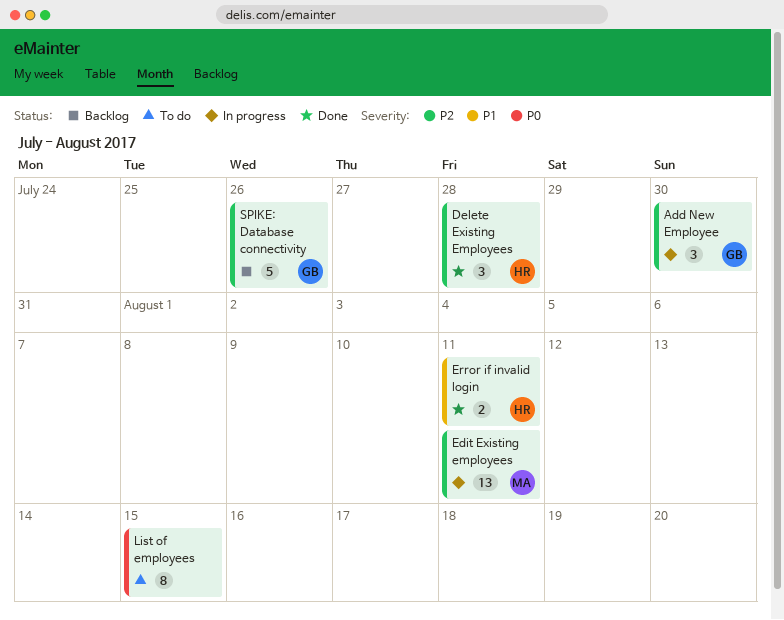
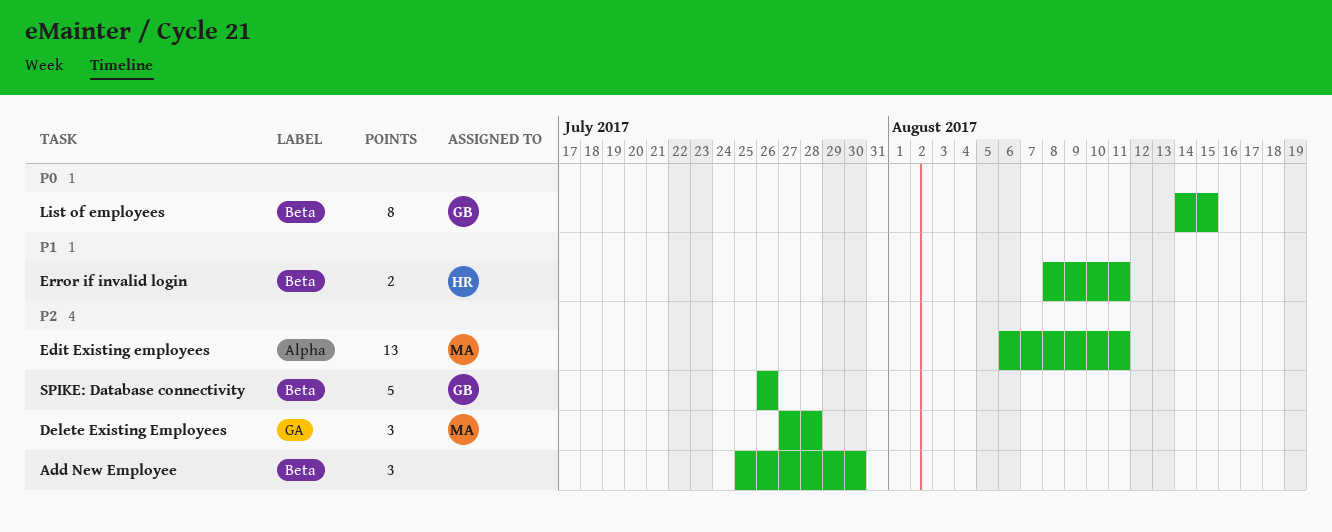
Add New Employee, owner: GB -> none
Delete Existing Employees, owner: HR -> MA
List of employees, owner: none -> GB

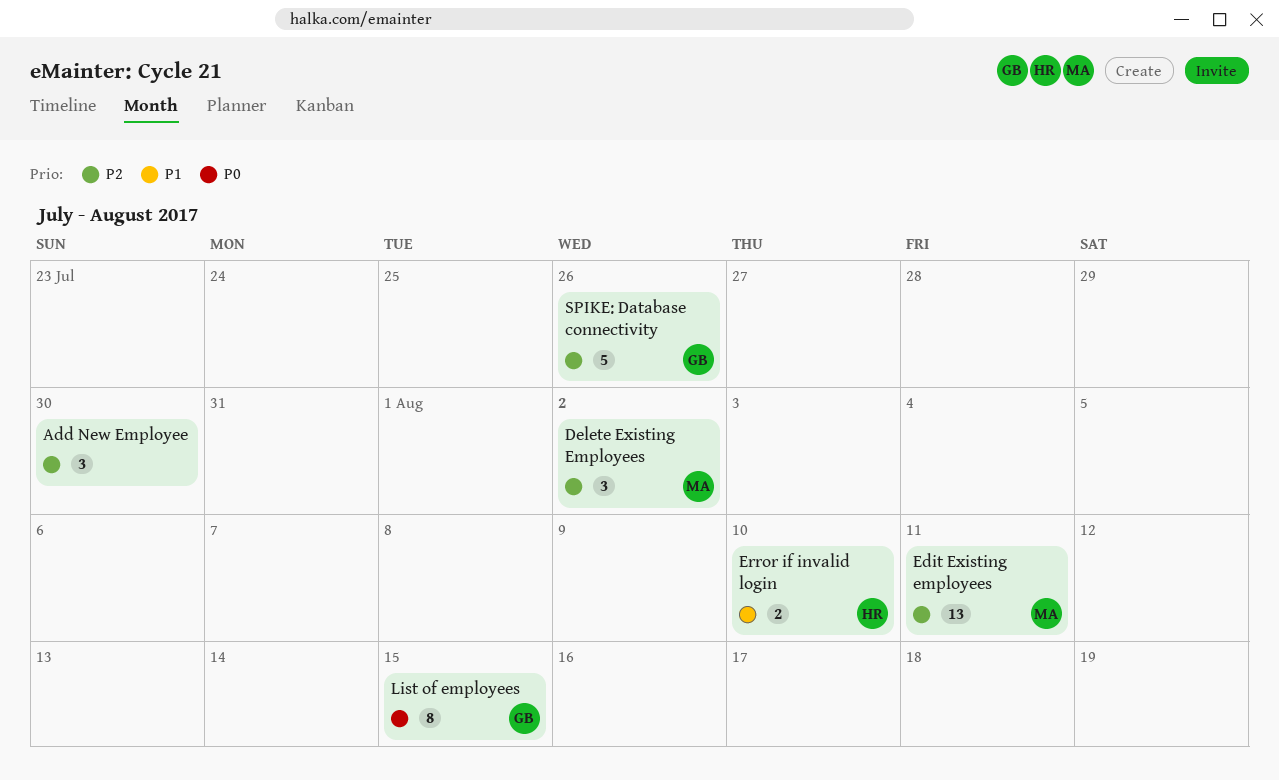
Delete Existing Employees, due: Jul 28 -> Aug 2
Error if invalid login, due: Aug 11 -> Aug 10

